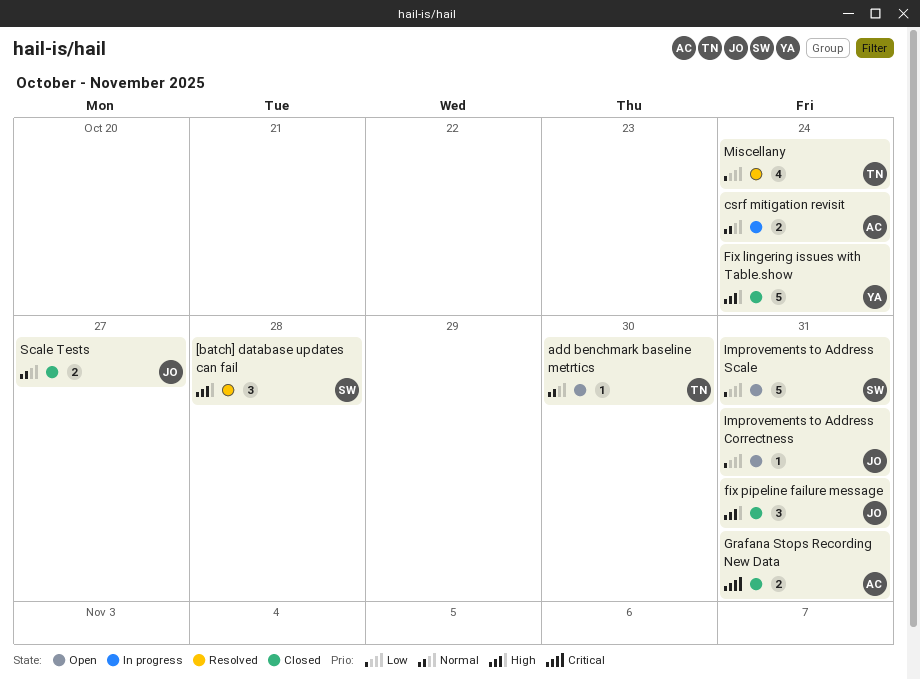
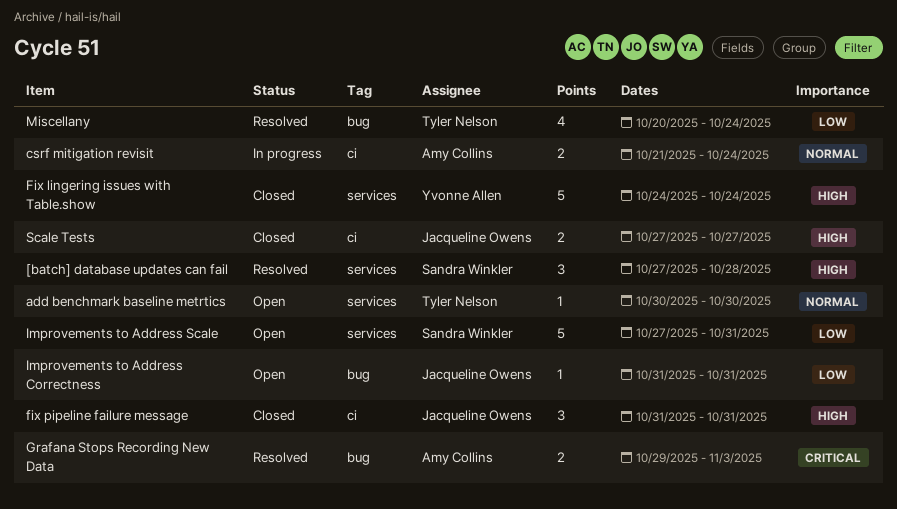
Grafana Stops Recording New Data, status: Closed -> Resolved
Grafana Stops Recording New Data, due: Oct 31 -> Nov 3
Scale Tests, priority: Normal -> High

